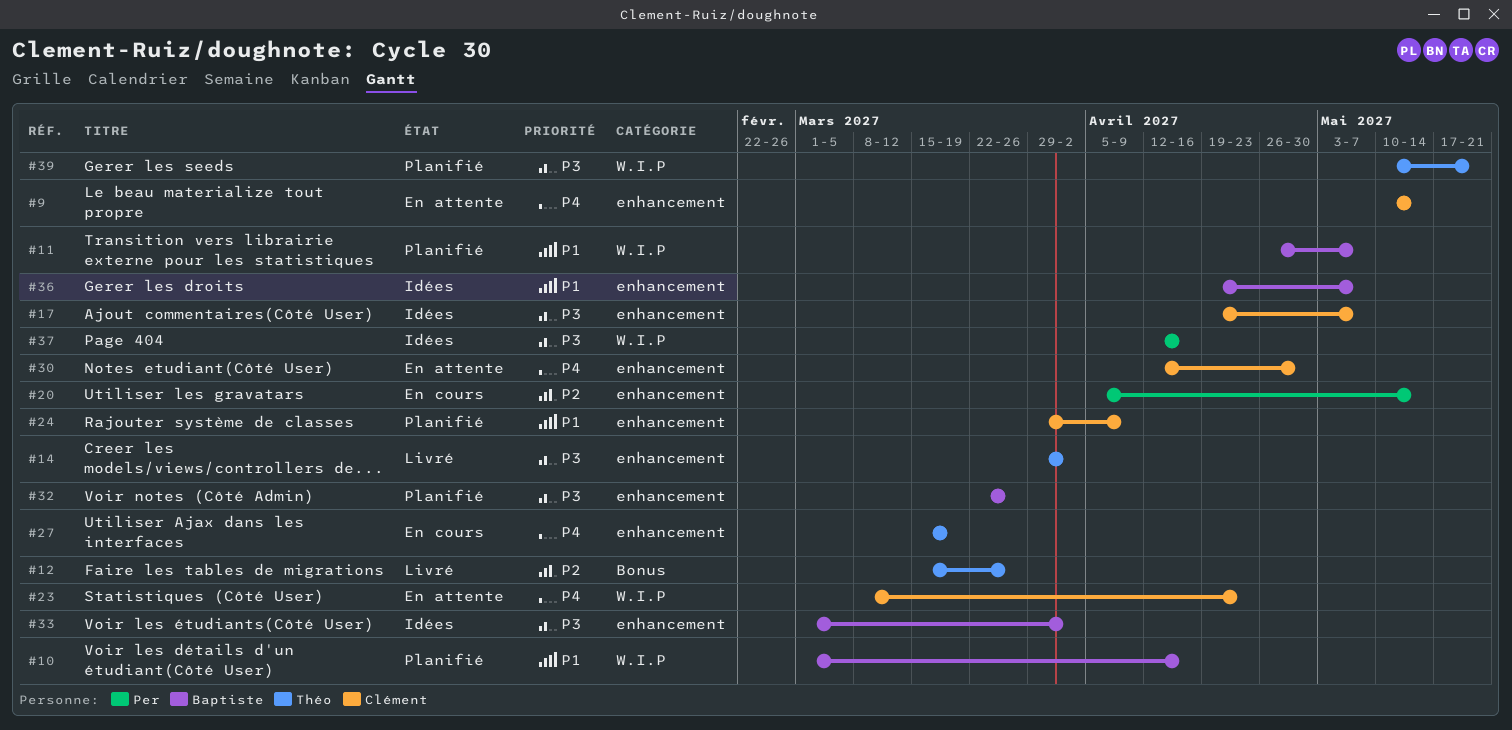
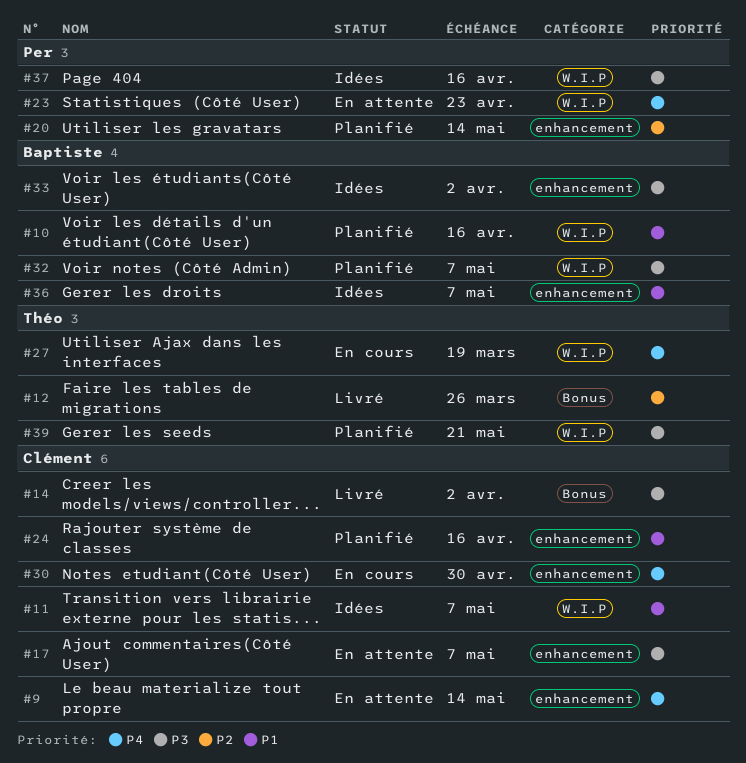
#11, status: Planifié -> Idées
#11, owner: Baptiste -> Clément
#14, owner: Théo -> Clément
#14, label: enhancement -> Bonus
#17, status: Idées -> En attente
#20, status: En cours -> Planifié
#23, owner: Clément -> Per
#24, due: Apr 9 -> Apr 16
#27, label: enhancement -> W.I.P
#30, status: En attente -> En cours
#32, label: enhancement -> W.I.P
#32, due: Mar 26 -> May 7

